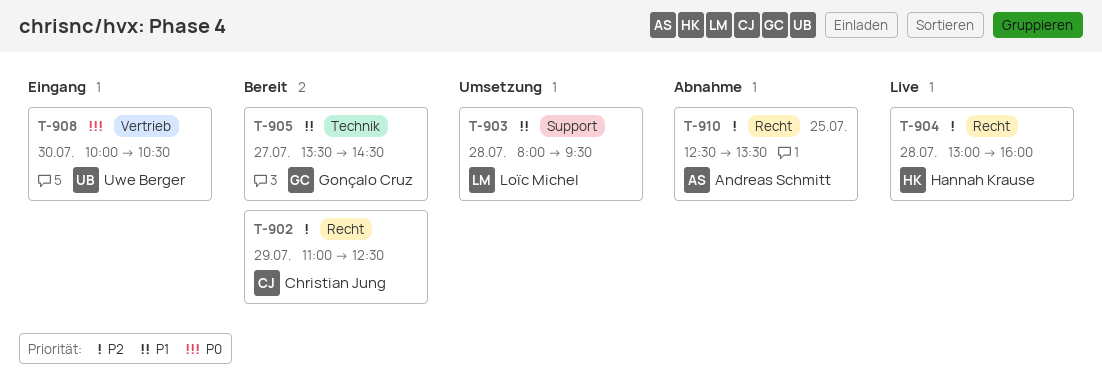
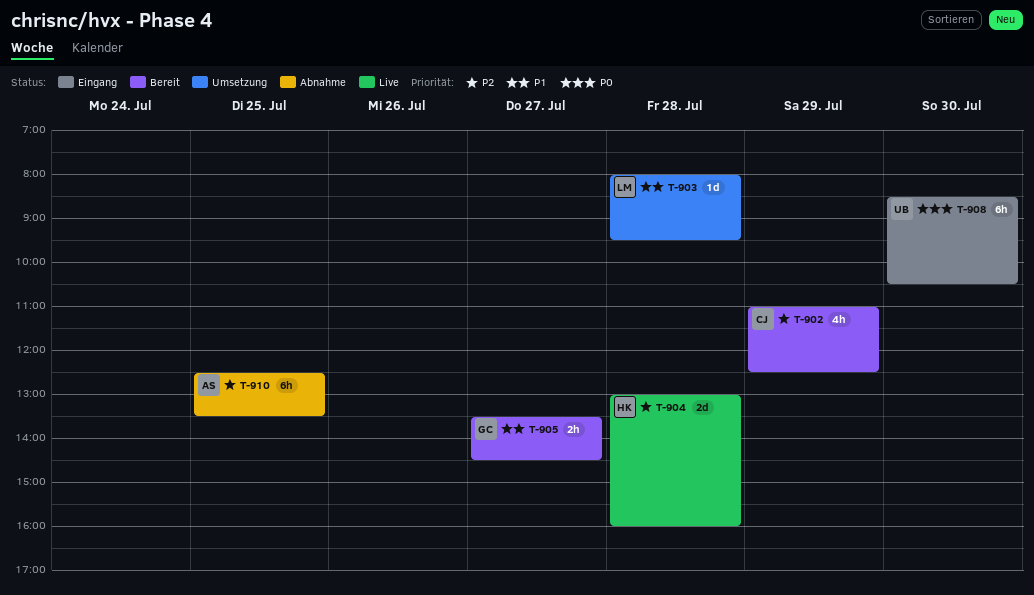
T-908, begins: 10:00 -> 08:30

